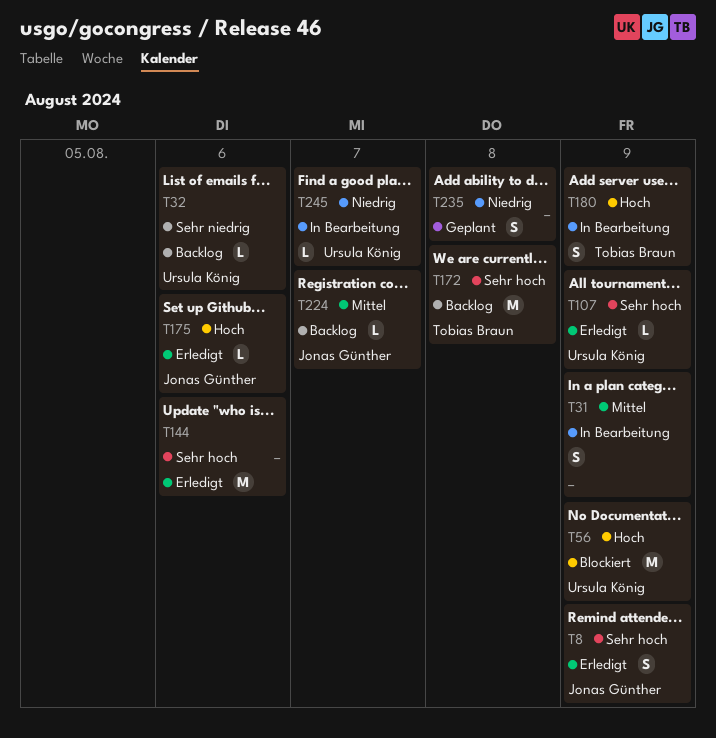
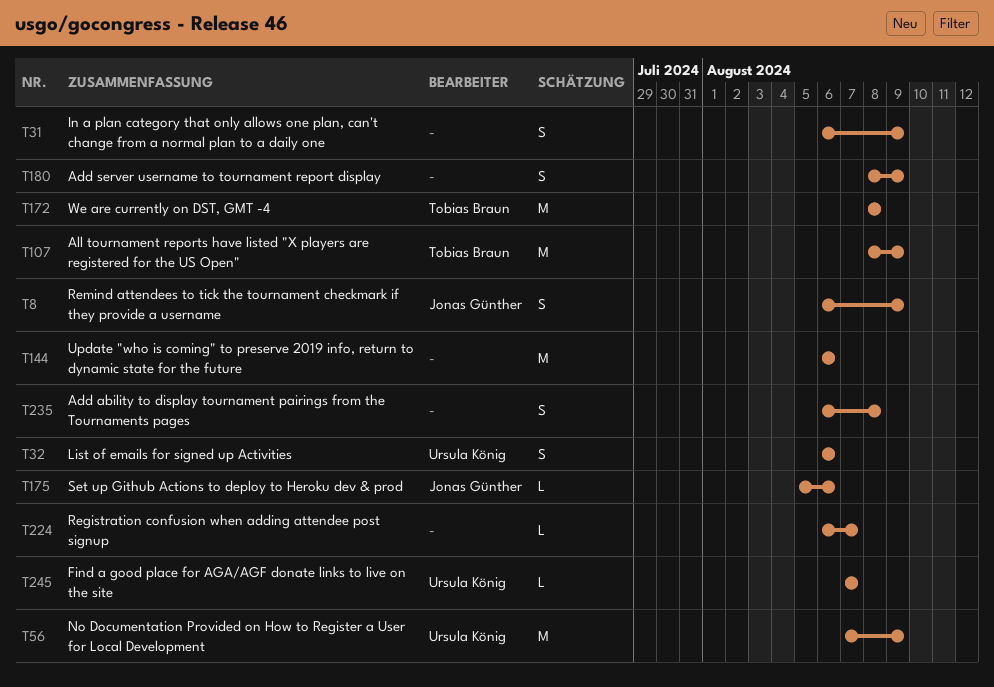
T32, estimate: L -> S
T107, owner: Ursula König -> Tobias Braun
T107, estimate: L -> M
T180, owner: Tobias Braun -> none
T224, owner: Jonas Günther -> none

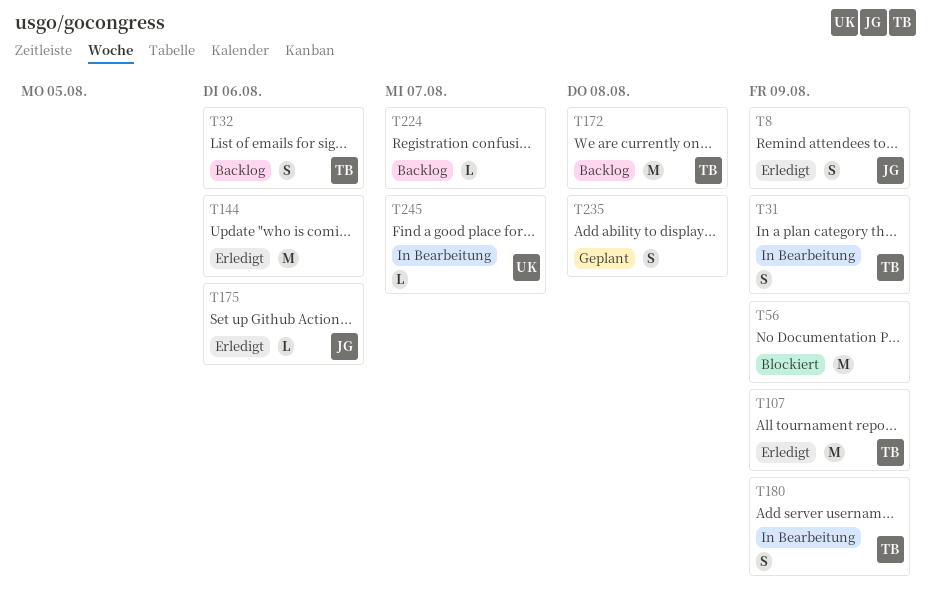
T31, owner: none -> Tobias Braun
T32, owner: Ursula König -> Tobias Braun
T56, owner: Ursula König -> none
T180, owner: none -> Tobias Braun

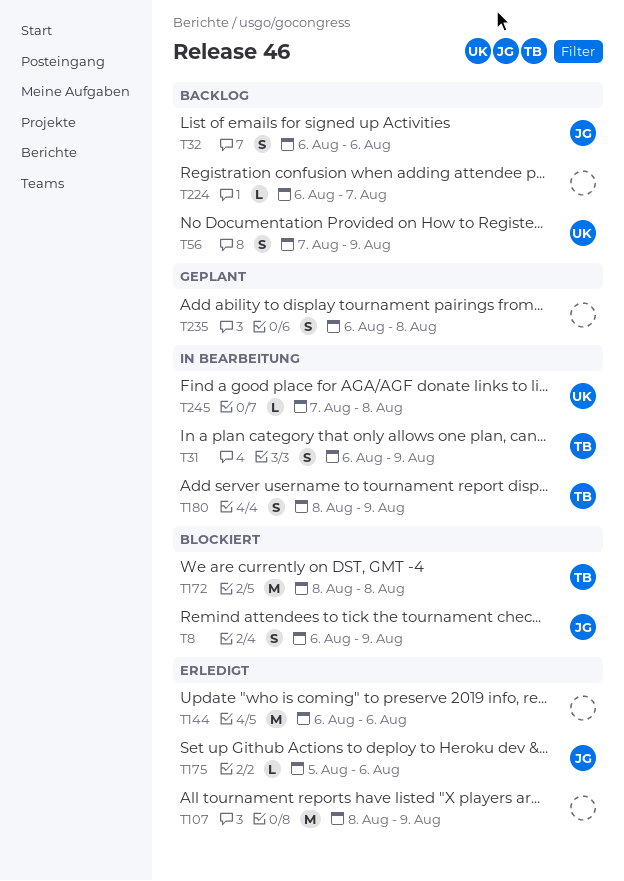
T8, status: Erledigt -> Blockiert
T32, owner: TB -> JG
T56, status: Blockiert -> Backlog
T56, owner: none -> UK
T56, estimate: M -> S
T107, owner: TB -> none
T172, status: Backlog -> Blockiert
T245, due: Aug 7 -> Aug 8

